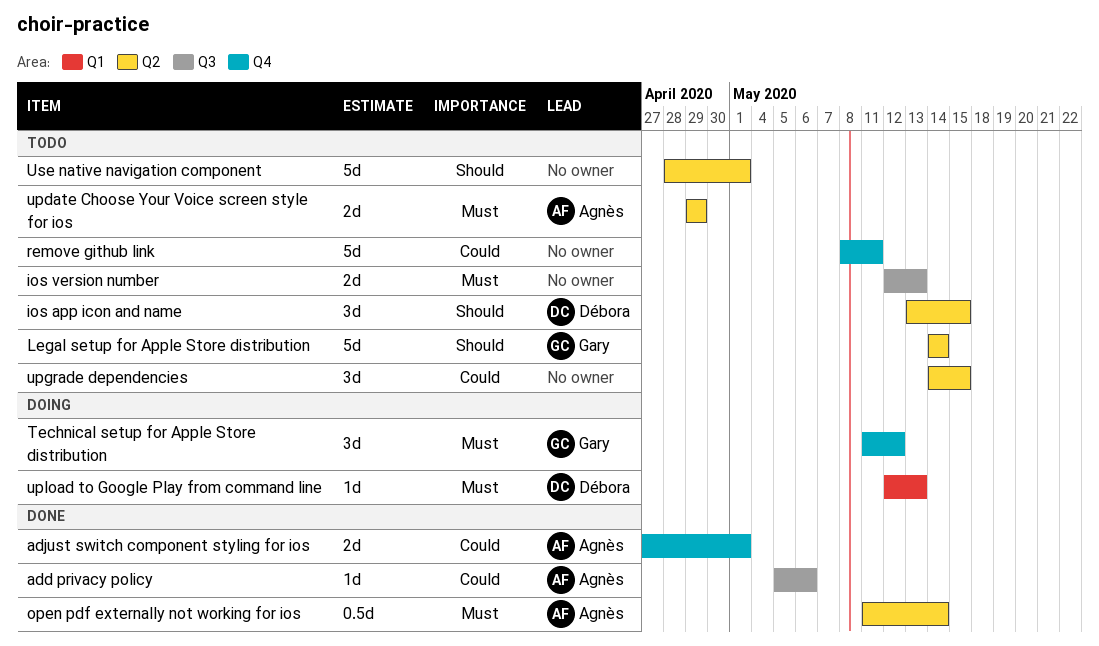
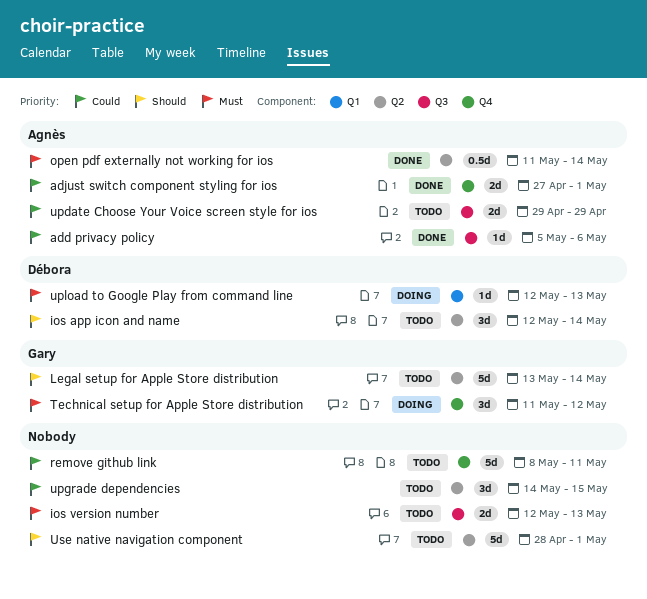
ios app icon and name, start: May 13 -> May 12
ios app icon and name, due: May 15 -> May 14
Legal setup for Apple Store distribution, start: May 14 -> May 13
update Choose Your Voice screen style for ios, priority: Must -> Could
update Choose Your Voice screen style for ios, label: Q2 -> Q3

